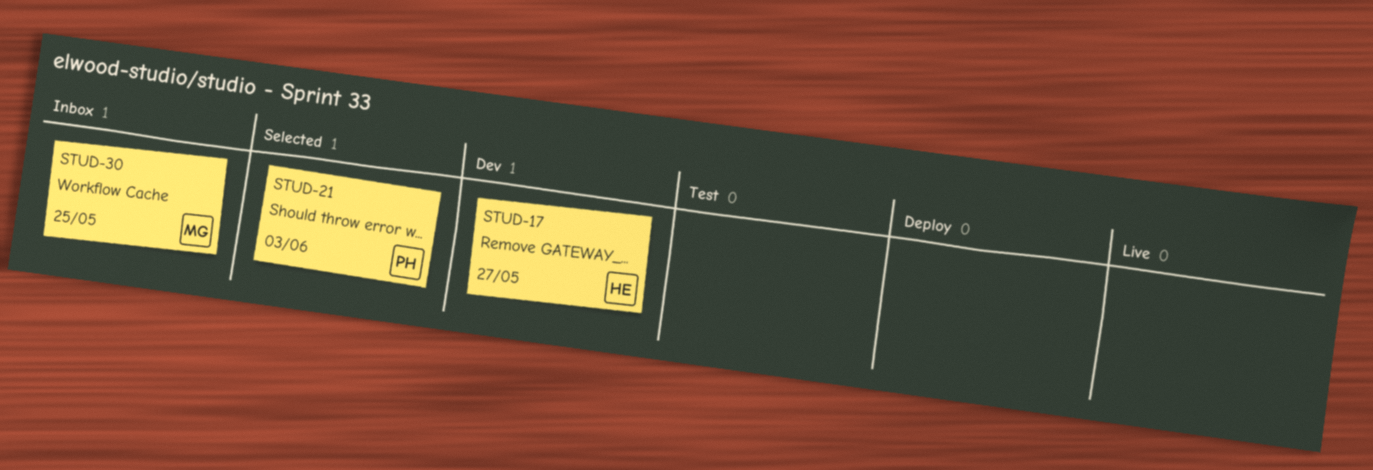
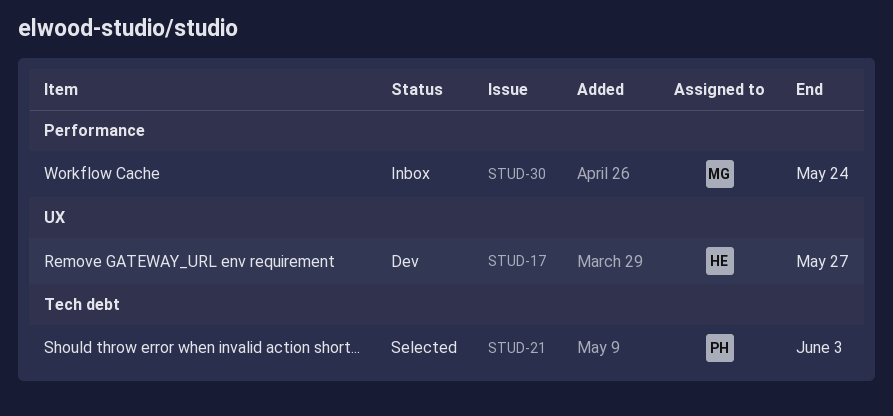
STUD-30, due: May 25 -> May 24

